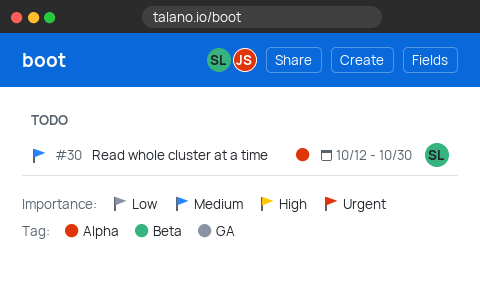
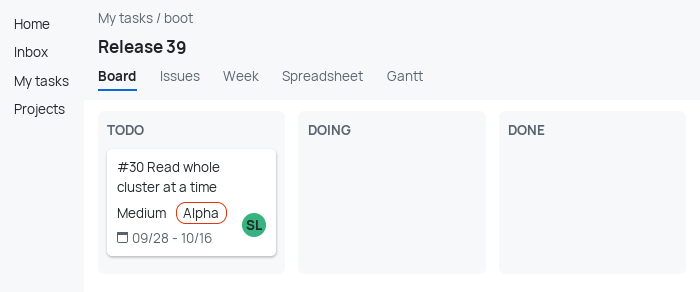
#30, start: Oct 12 -> Sep 28
#30, due: Oct 30 -> Oct 16

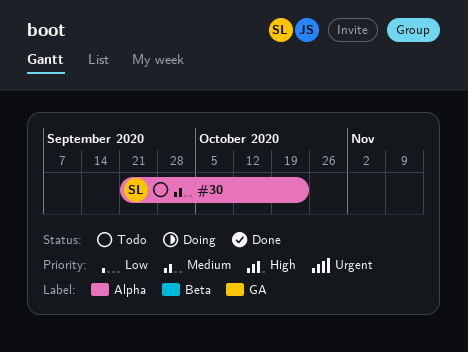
#30, start: Sep 28 -> Sep 21
#30, due: Oct 16 -> Oct 23

